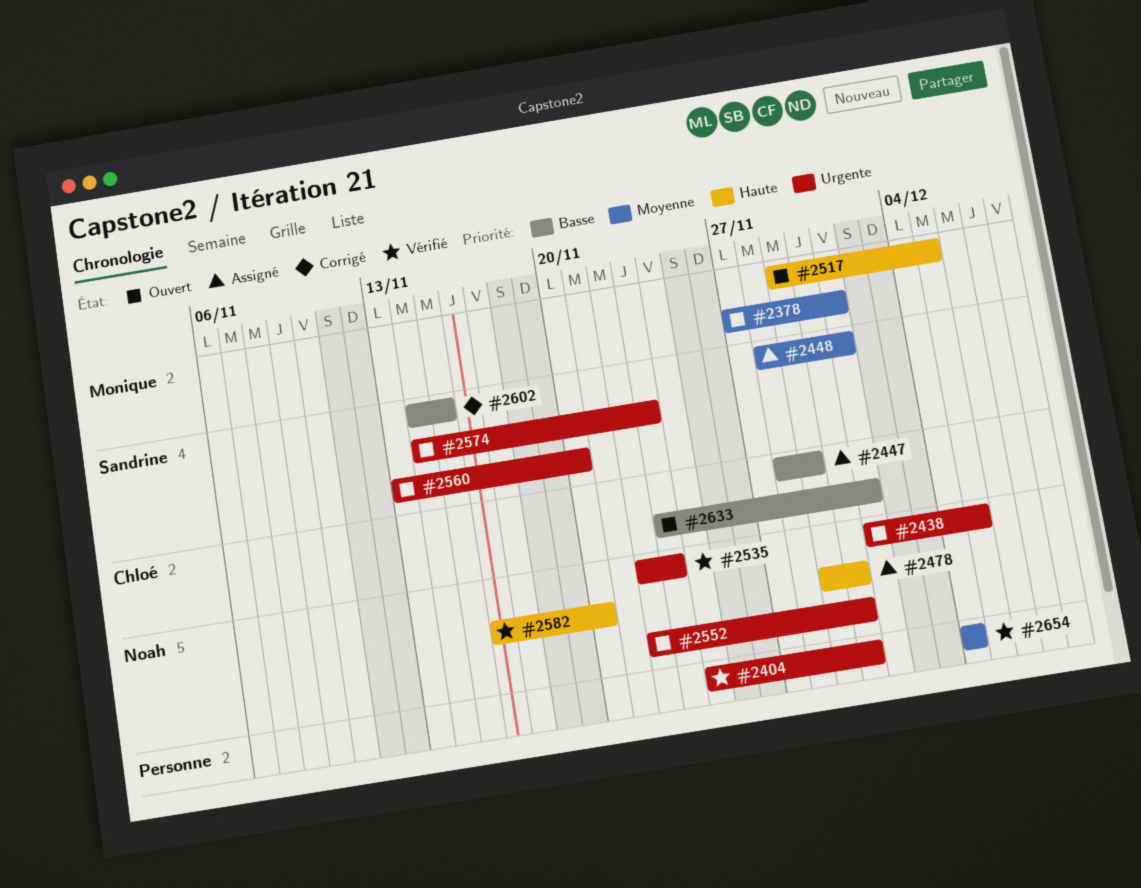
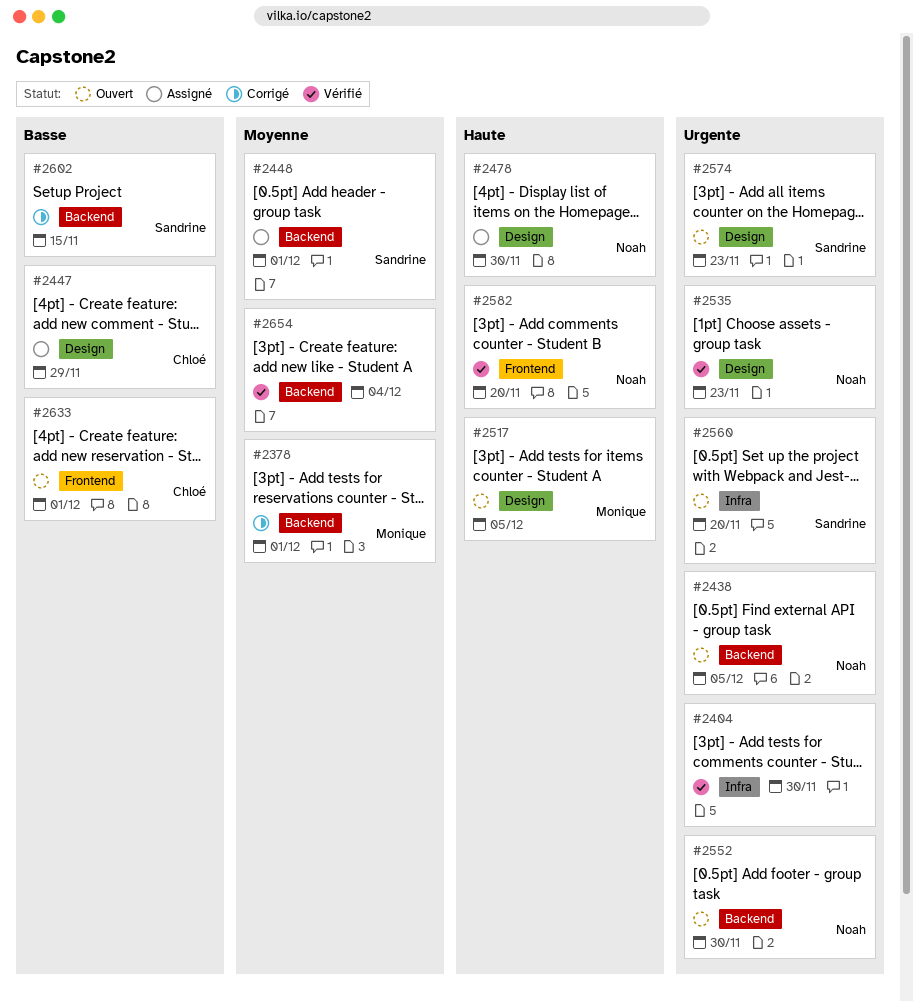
#2378, status: Ouvert -> Corrigé

